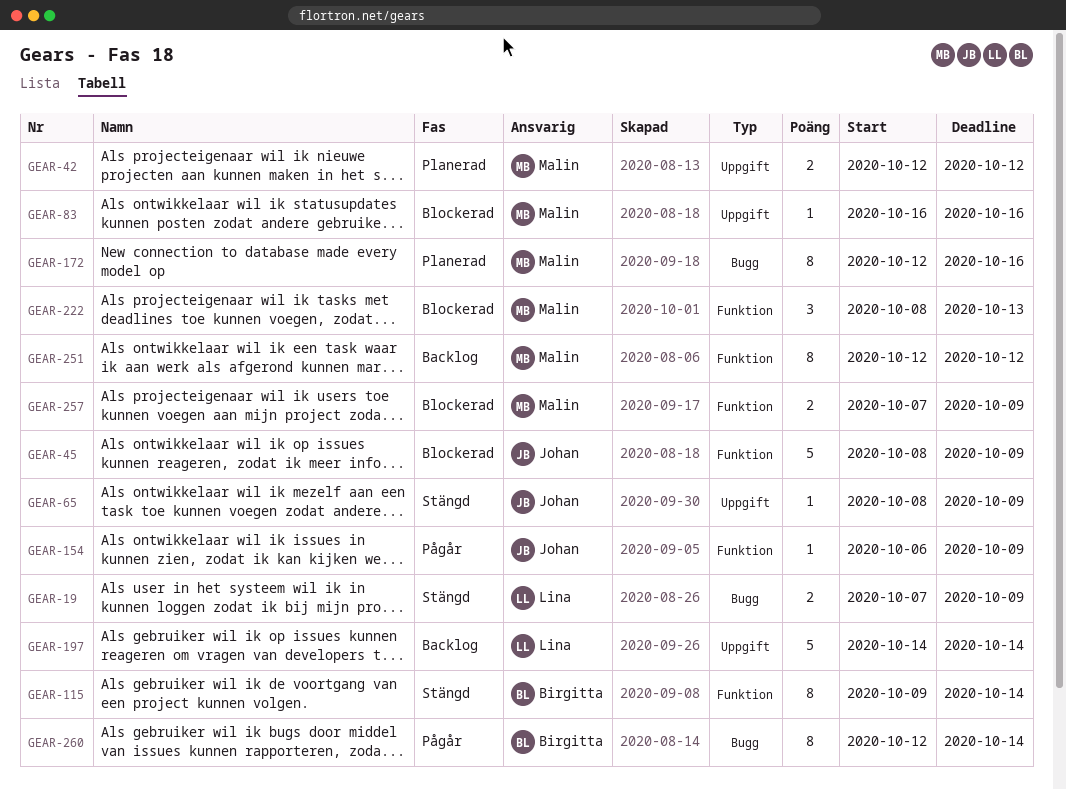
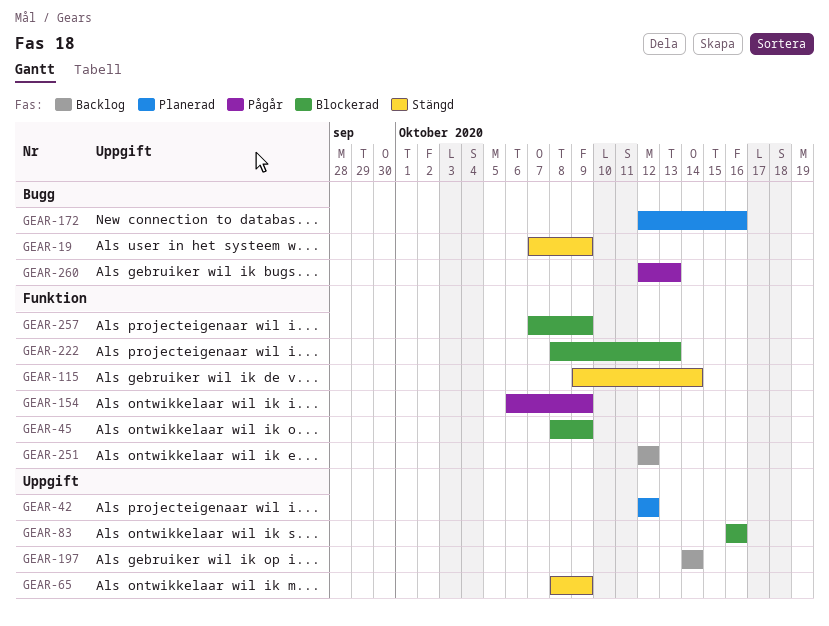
GEAR-260, due: Oct 14 -> Oct 13

